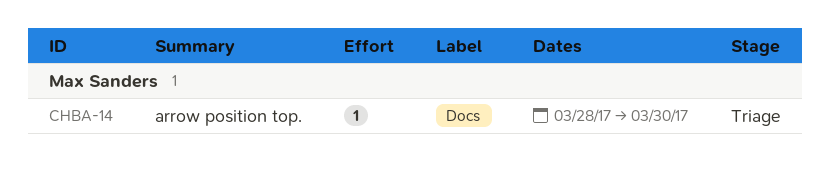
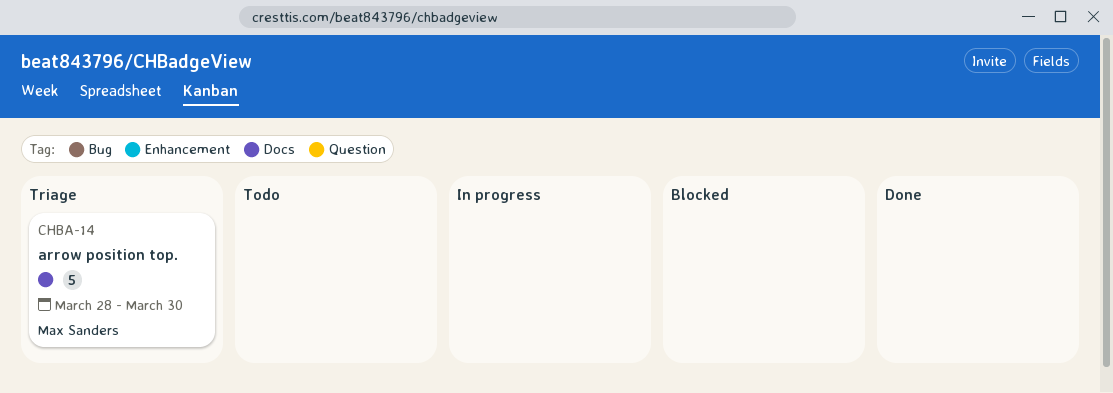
CHBA-14, estimate: 1 -> 5

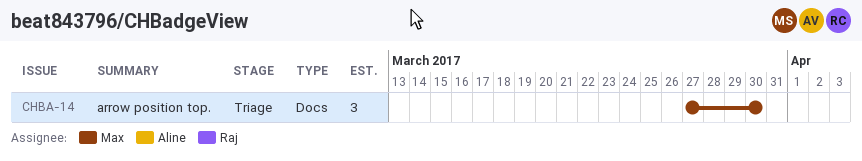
CHBA-14, estimate: 5 -> 3
CHBA-14, start: Mar 28 -> Mar 27

